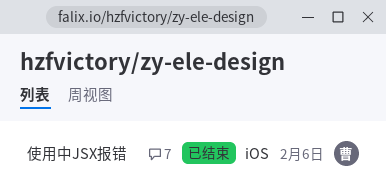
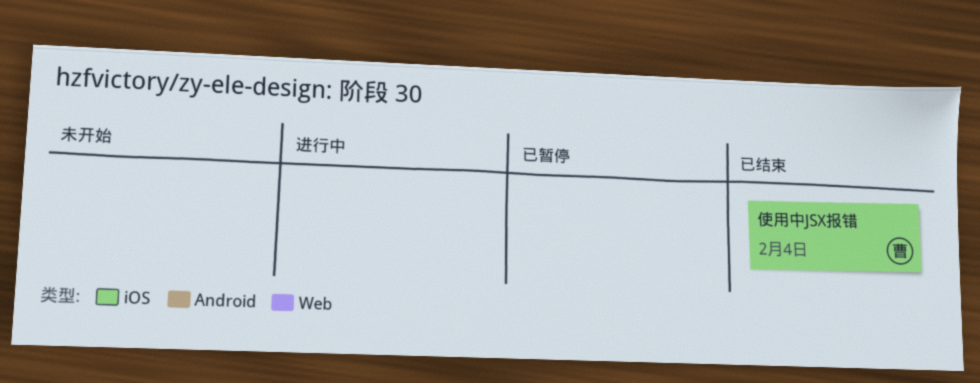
使用中JSX报错, due: Feb 6 -> Feb 4

